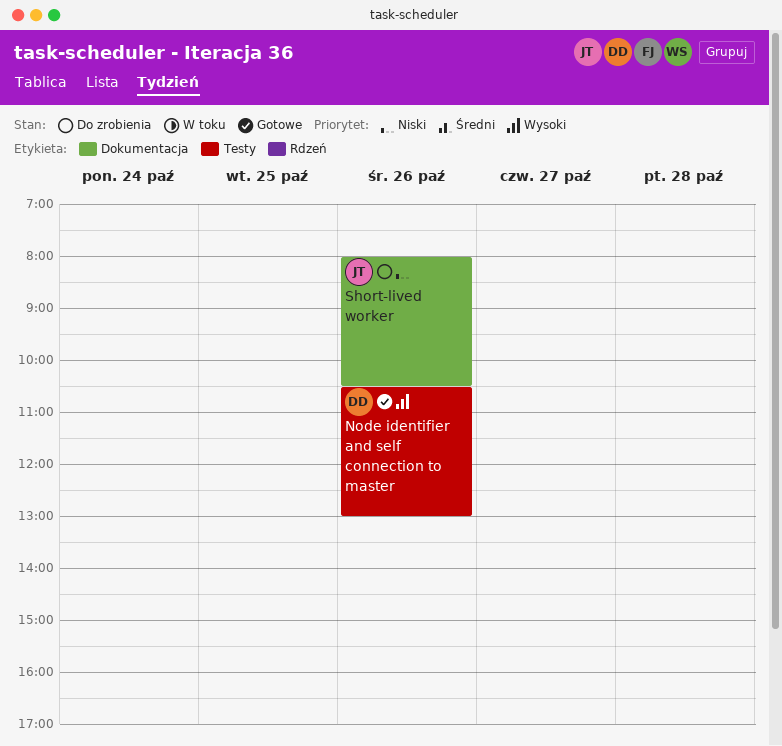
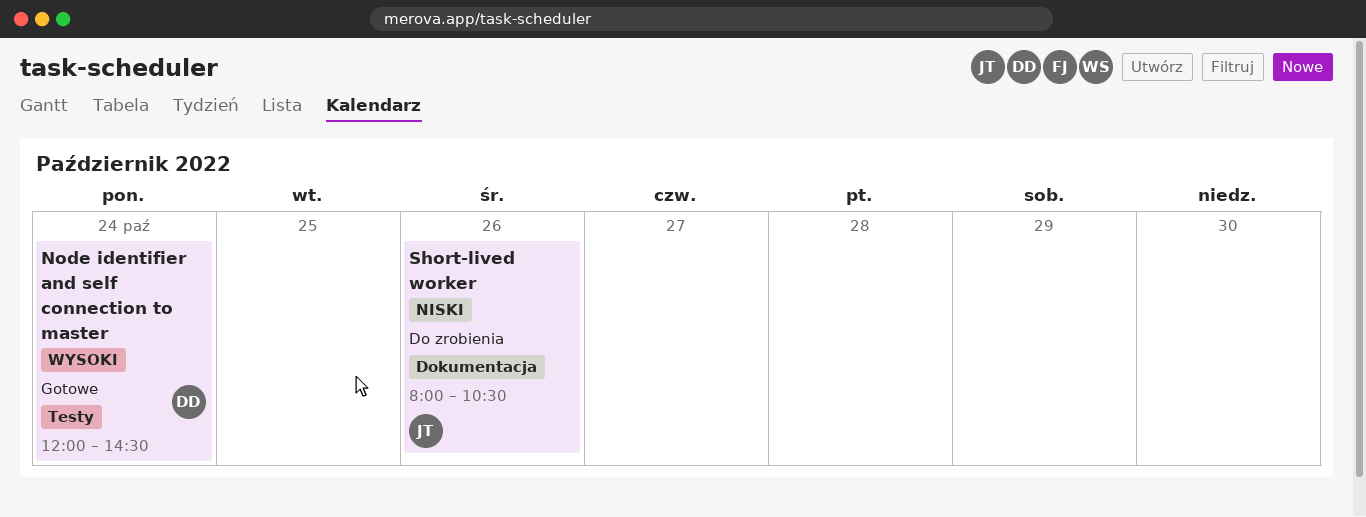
Node identifier and self connection to master, day: Oct 26 -> Oct 24
Node identifier and self connection to master, begins: 10:30 -> 12:00
Node identifier and self connection to master, ends: 13:00 -> 14:30

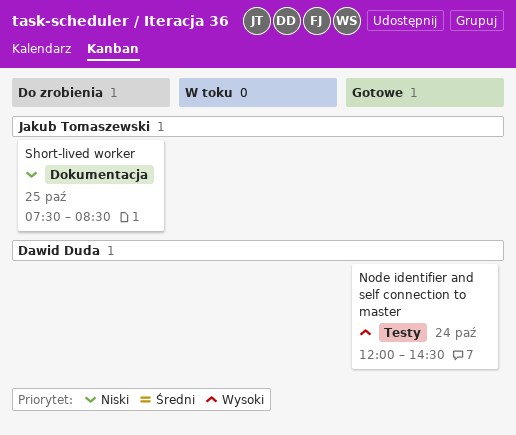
Short-lived worker, day: Oct 26 -> Oct 25
Short-lived worker, begins: 08:00 -> 07:30
Short-lived worker, ends: 10:30 -> 08:30

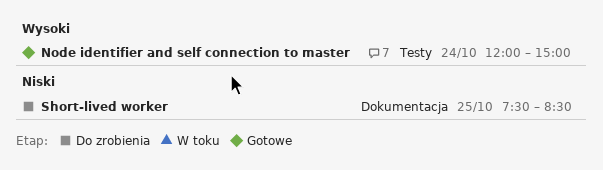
Node identifier and self connection to master, ends: 14:30 -> 15:00

